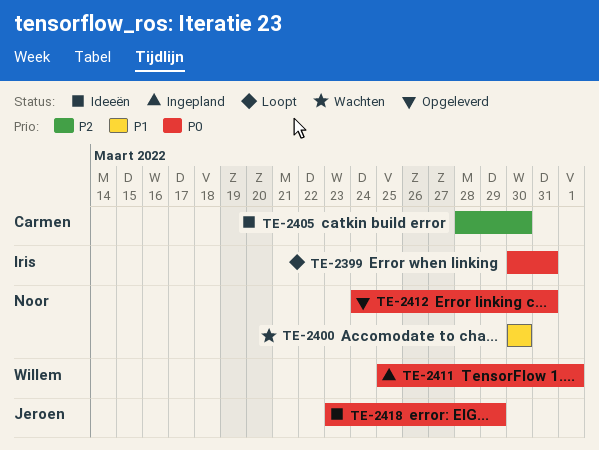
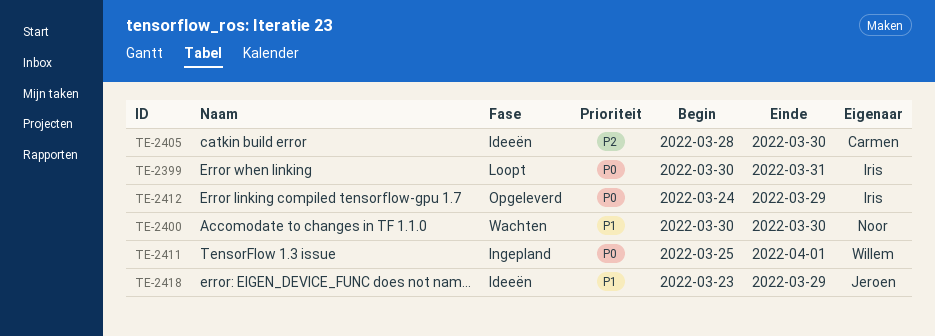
TE-2412, owner: Noor -> Iris
TE-2412, due: Mar 31 -> Mar 29
TE-2418, priority: P0 -> P1

